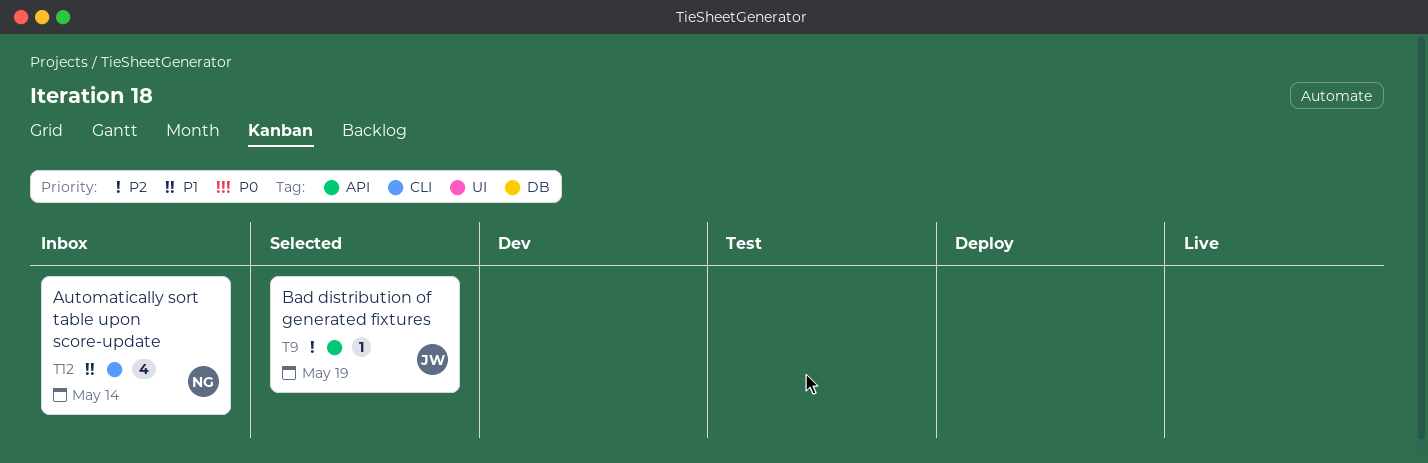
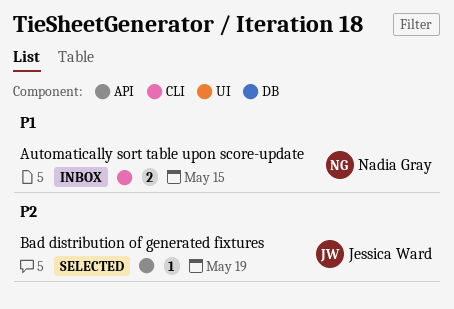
Automatically sort table upon score-update, estimate: 4 -> 2
Automatically sort table upon score-update, due: May 14 -> May 15

